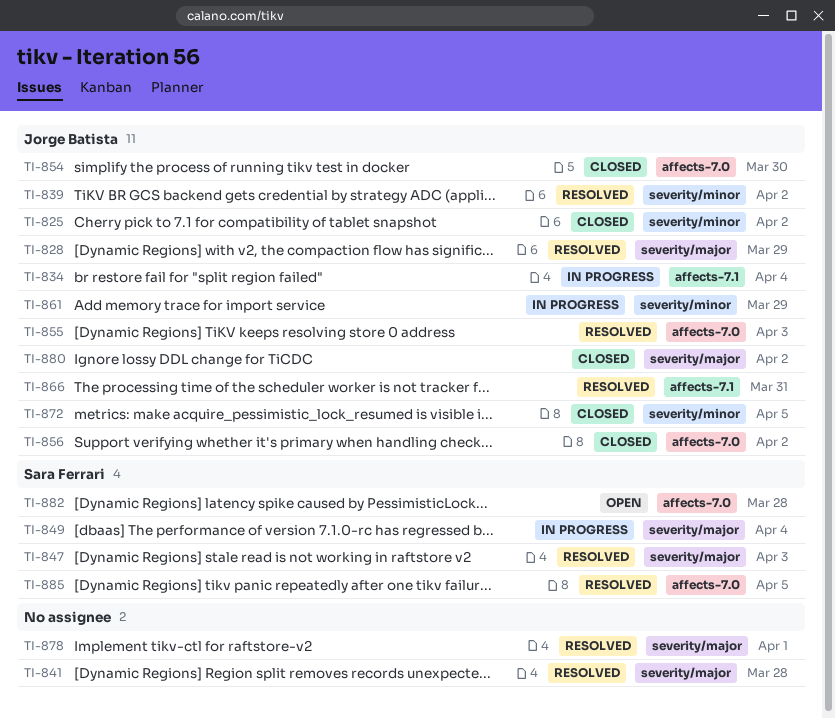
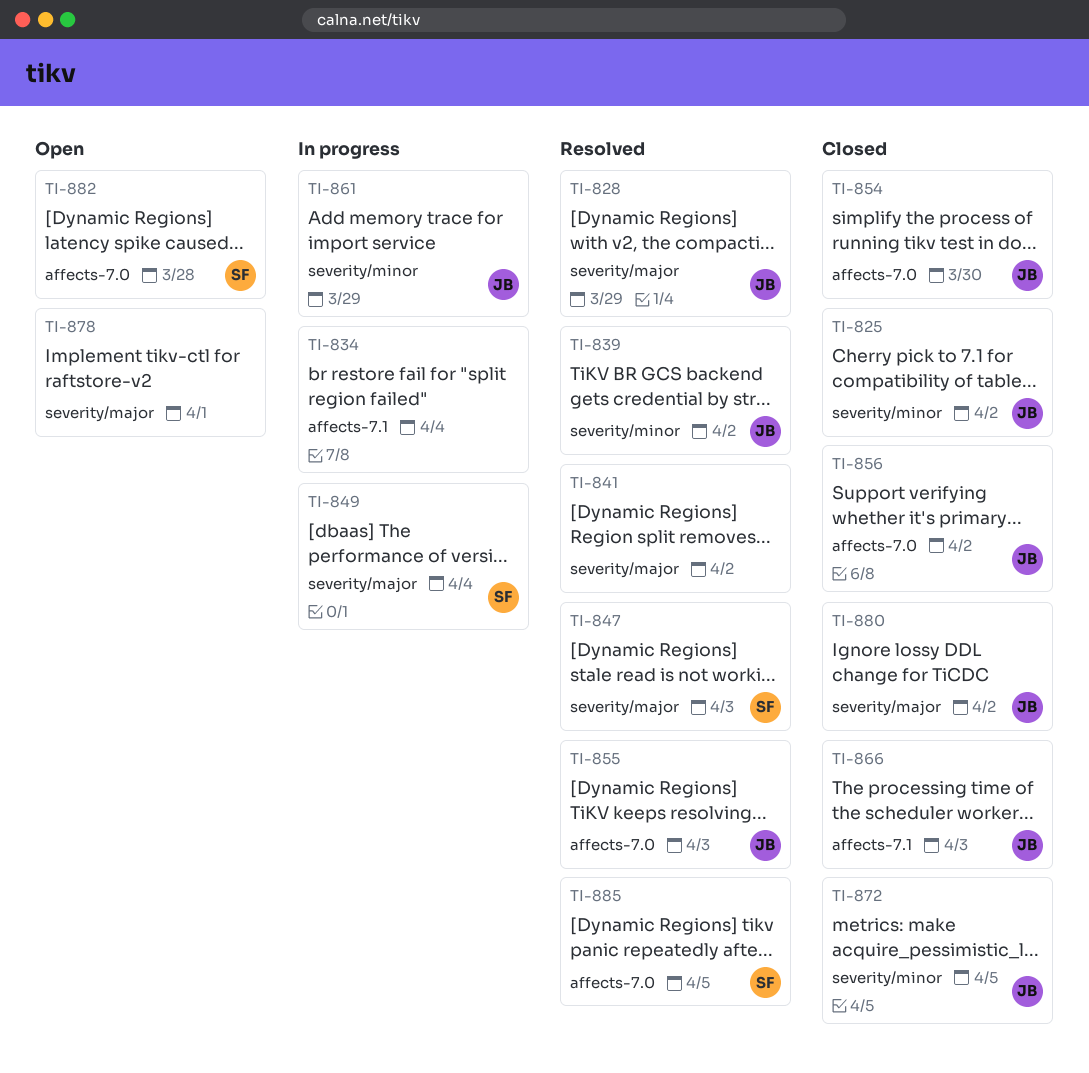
TI-834, owner: Jorge Batista -> none
TI-841, due: Mar 28 -> Apr 2
TI-866, status: Resolved -> Closed
TI-866, due: Mar 31 -> Apr 3
TI-878, status: Resolved -> Open

